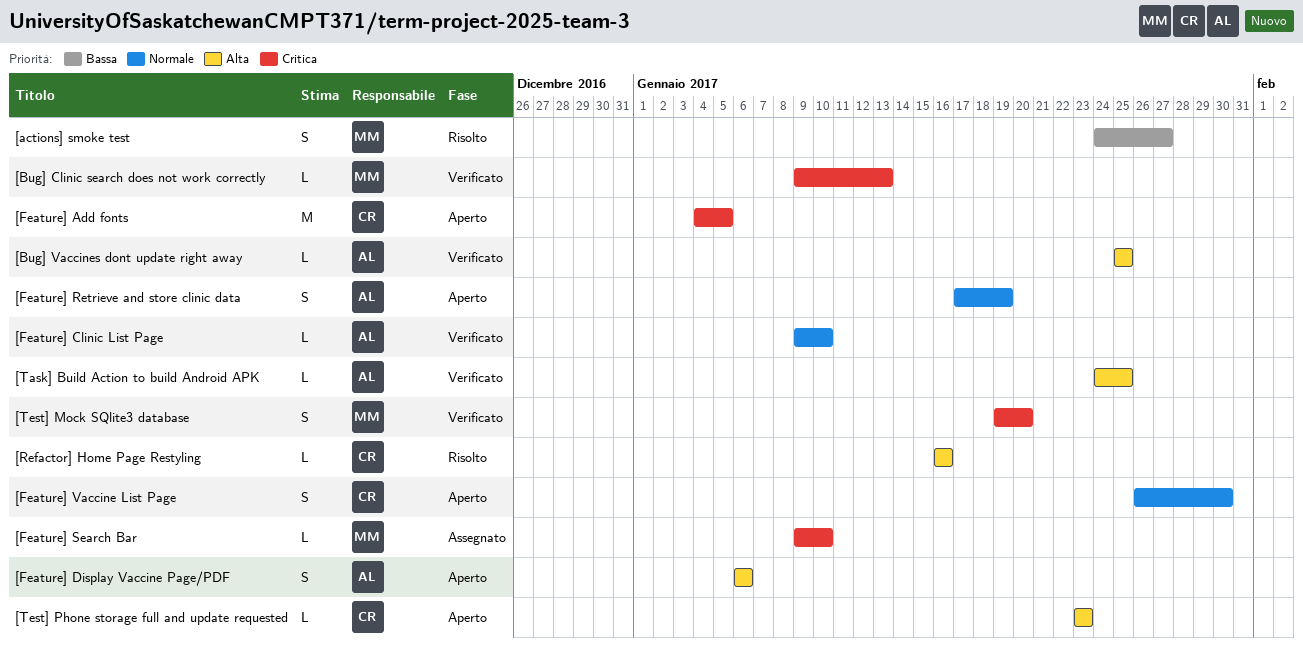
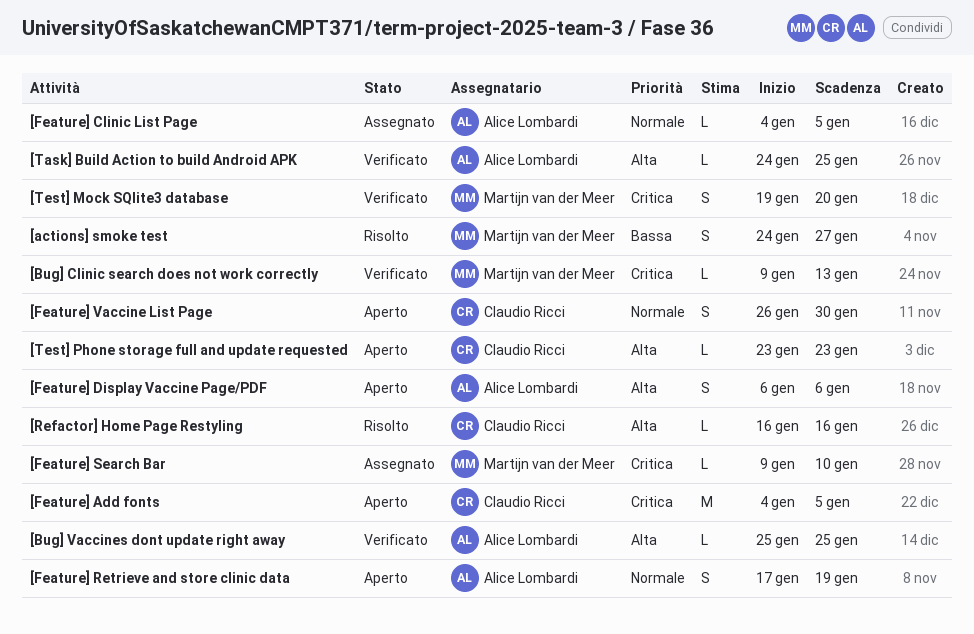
[Feature] Clinic List Page, status: Verificato -> Assegnato
[Feature] Clinic List Page, start: Jan 9 -> Jan 4
[Feature] Clinic List Page, due: Jan 10 -> Jan 5

